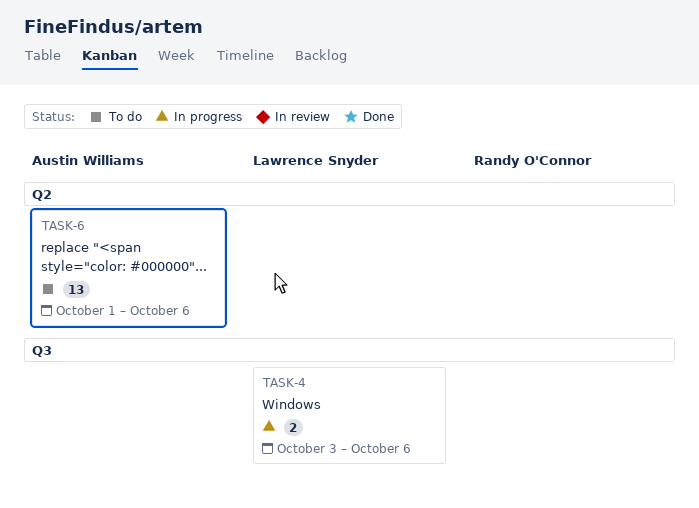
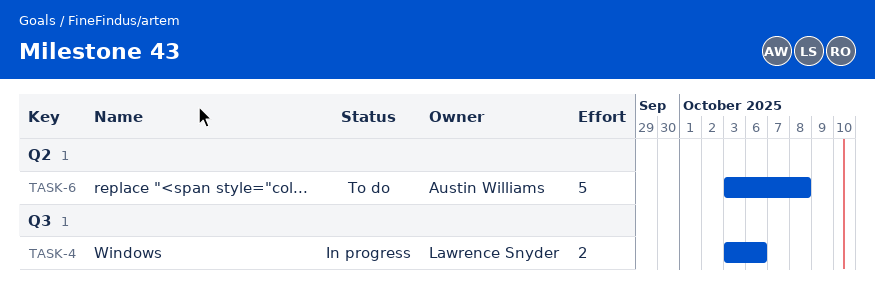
TASK-6, estimate: 13 -> 5
TASK-6, start: Oct 1 -> Oct 3
TASK-6, due: Oct 6 -> Oct 8

